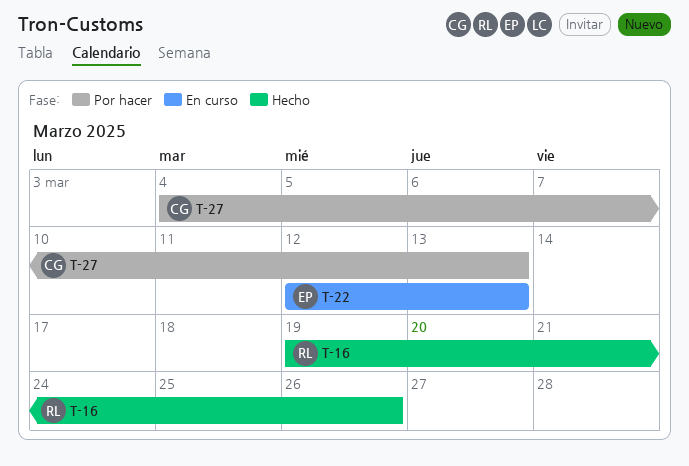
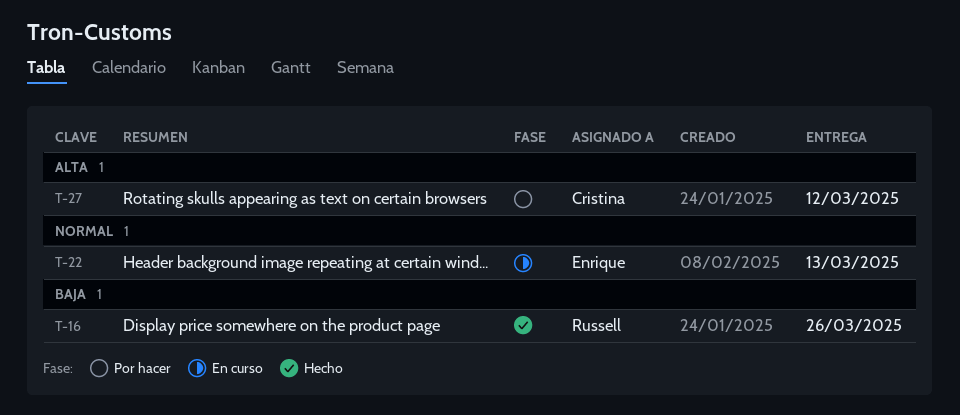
T-27, due: Mar 13 -> Mar 12

